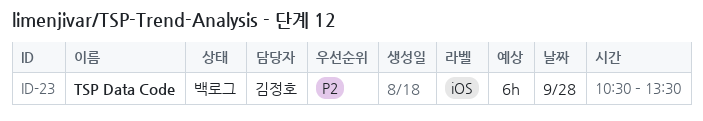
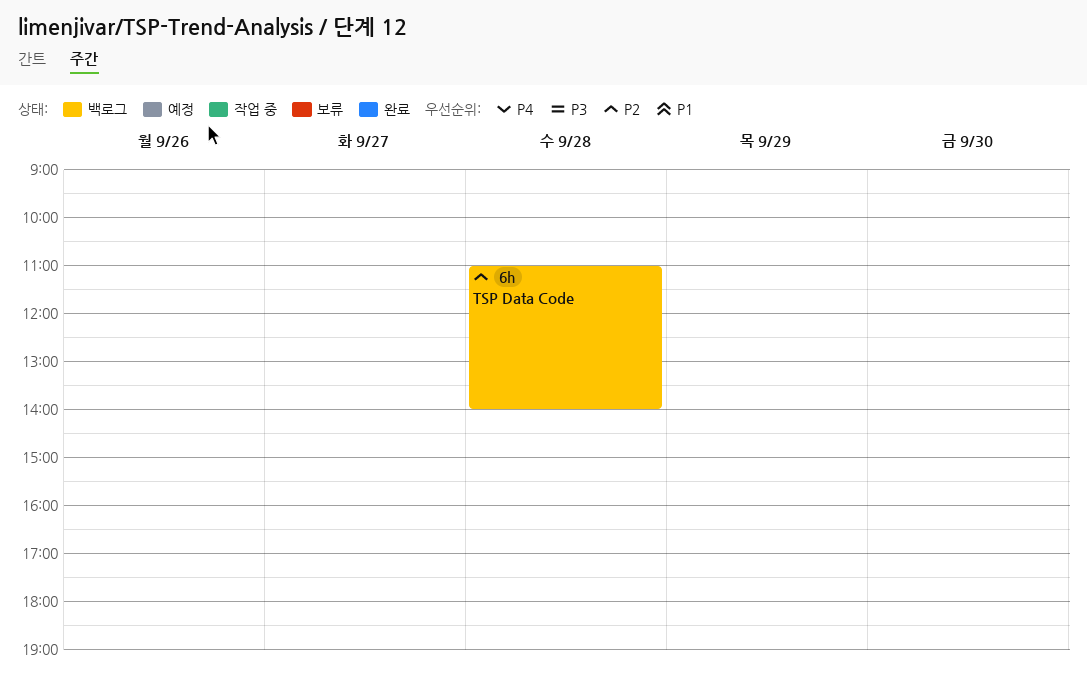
TSP Data Code, begins: 10:30 -> 11:00
TSP Data Code, ends: 13:30 -> 14:00

